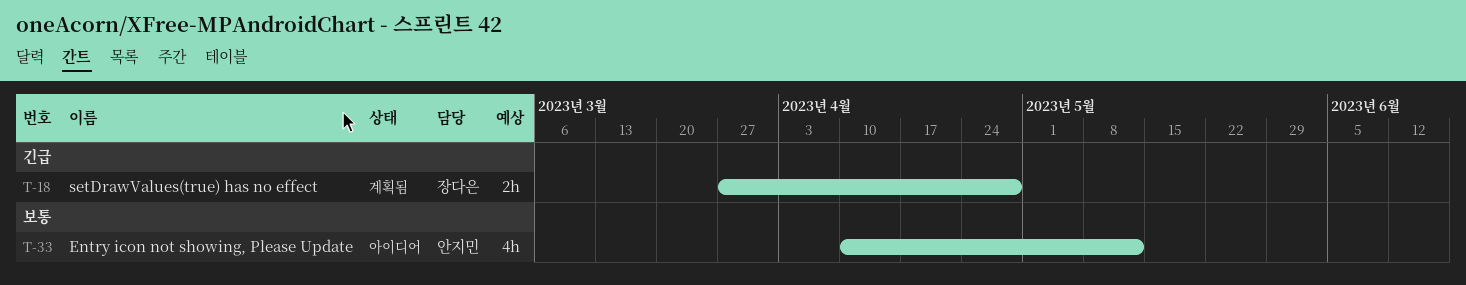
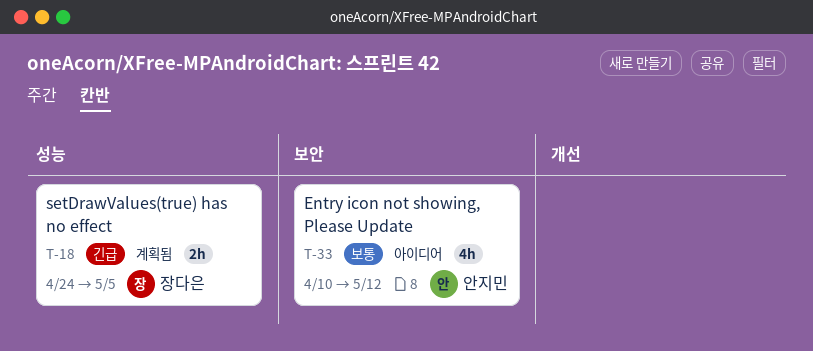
T-18, start: Mar 27 -> Apr 24
T-18, due: Apr 28 -> May 5

